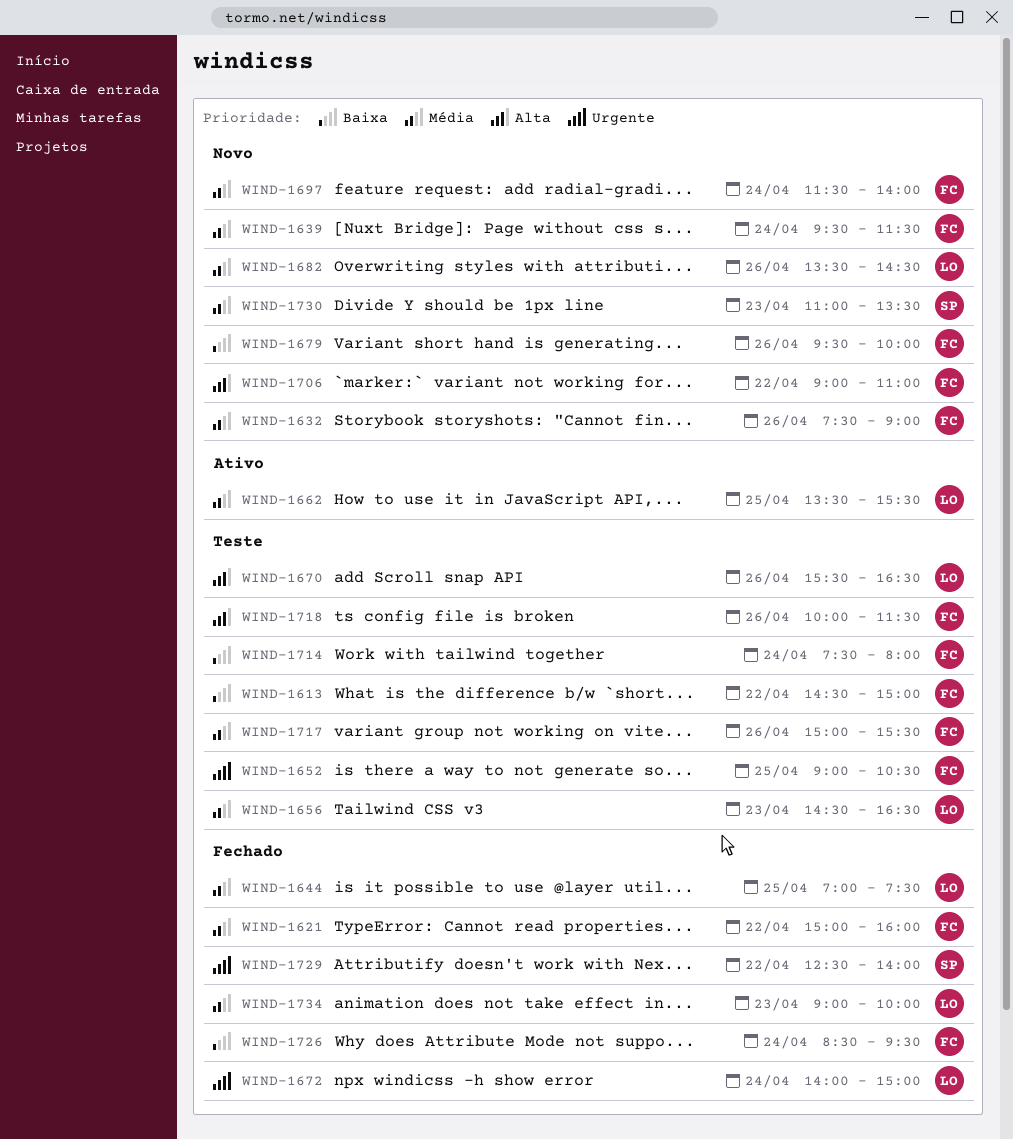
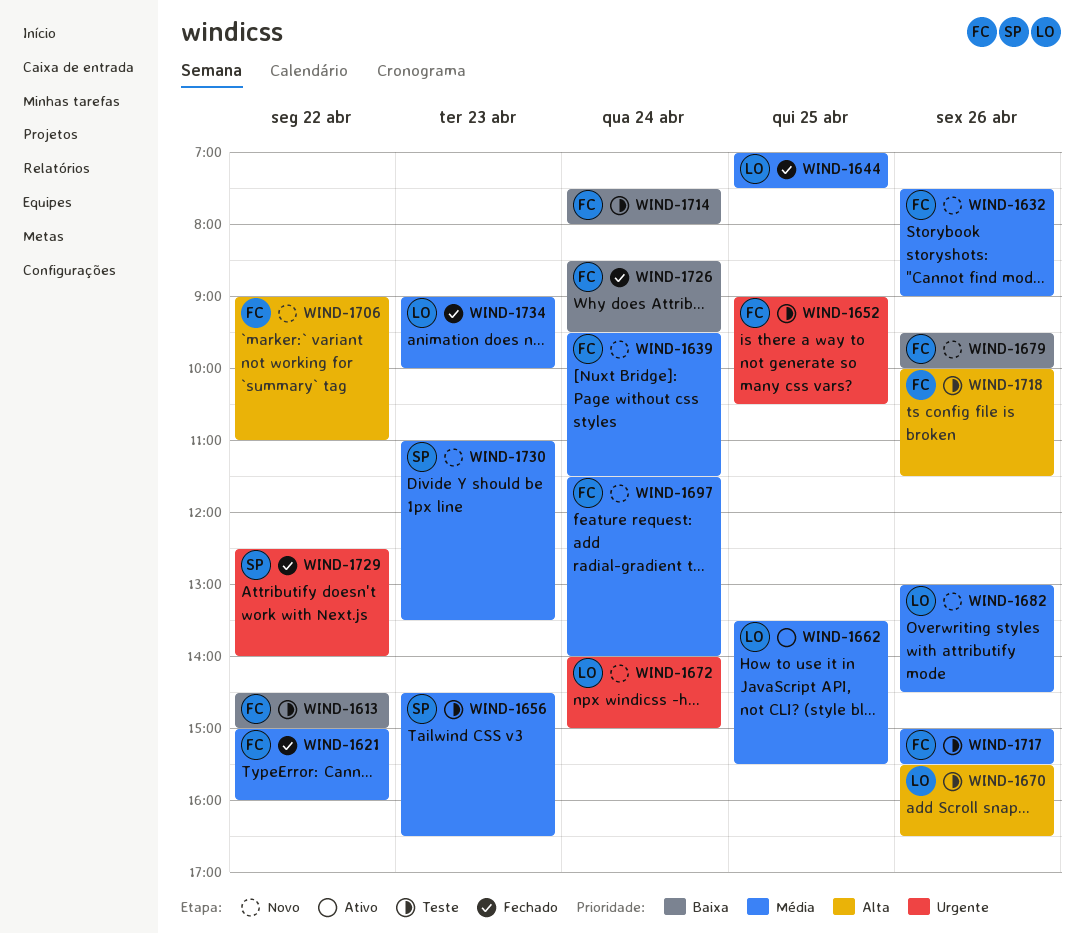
WIND-1656, owner: LO -> SP
WIND-1672, status: Fechado -> Novo
WIND-1682, begins: 13:30 -> 13:00

